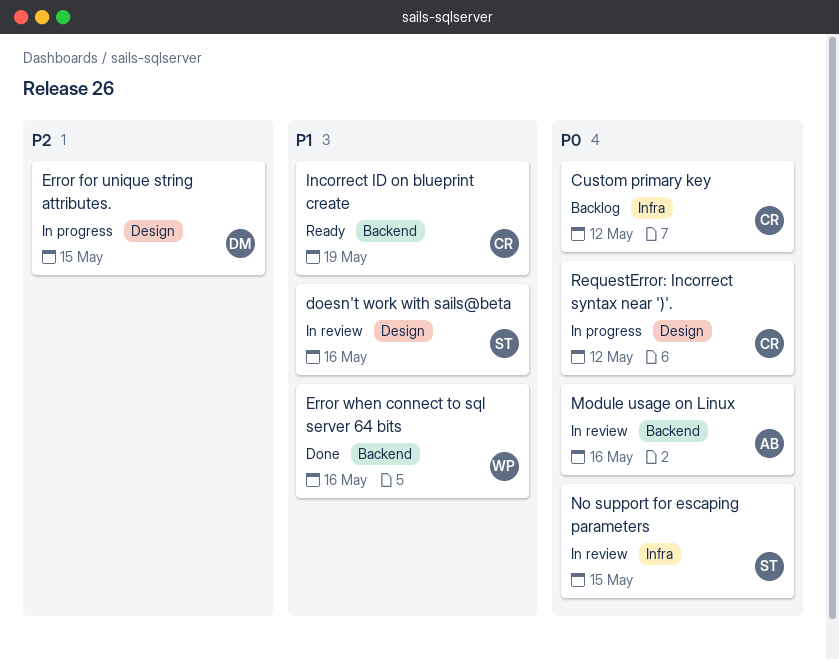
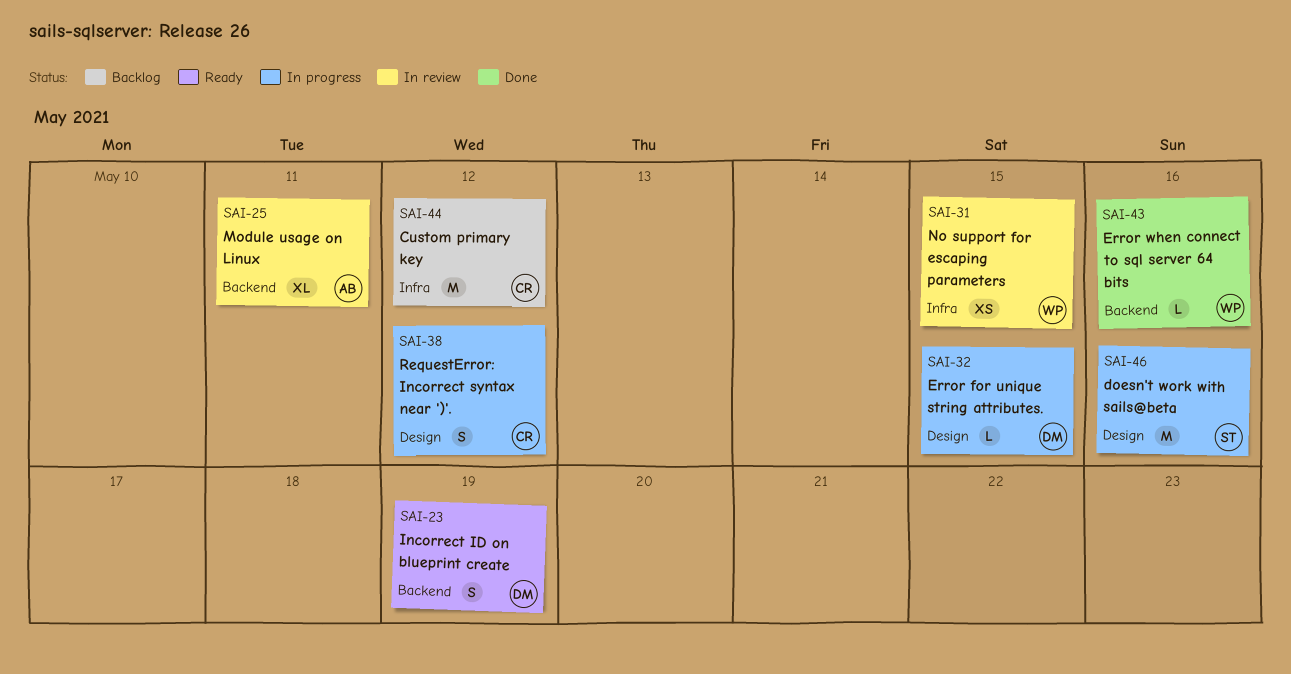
doesn't work with sails@beta, status: In review -> In progress
Incorrect ID on blueprint create, owner: CR -> DM
Module usage on Linux, due: May 16 -> May 11
No support for escaping parameters, owner: ST -> WP

